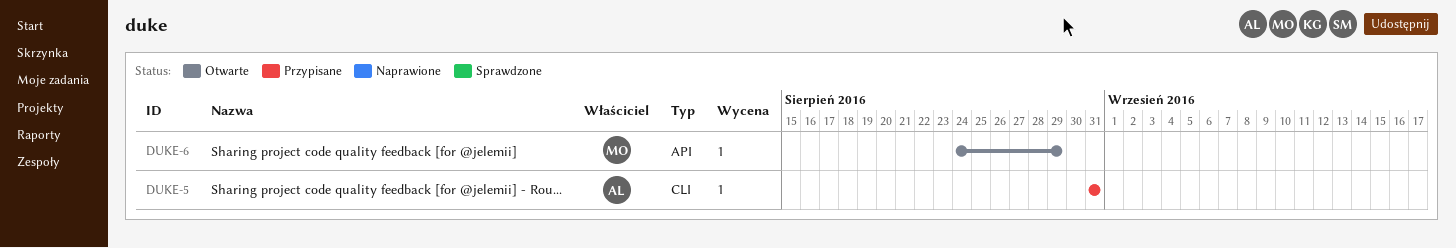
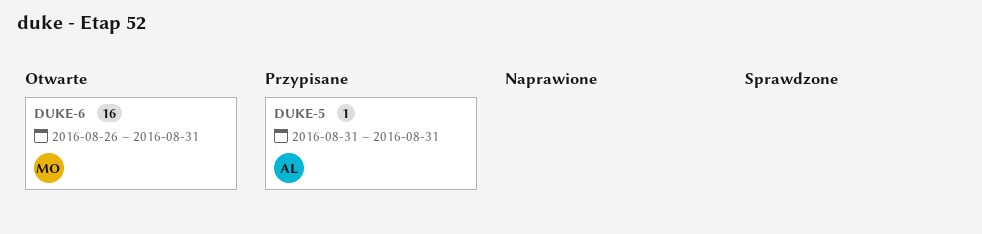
DUKE-6, estimate: 1 -> 16
DUKE-6, start: Aug 24 -> Aug 26
DUKE-6, due: Aug 29 -> Aug 31

